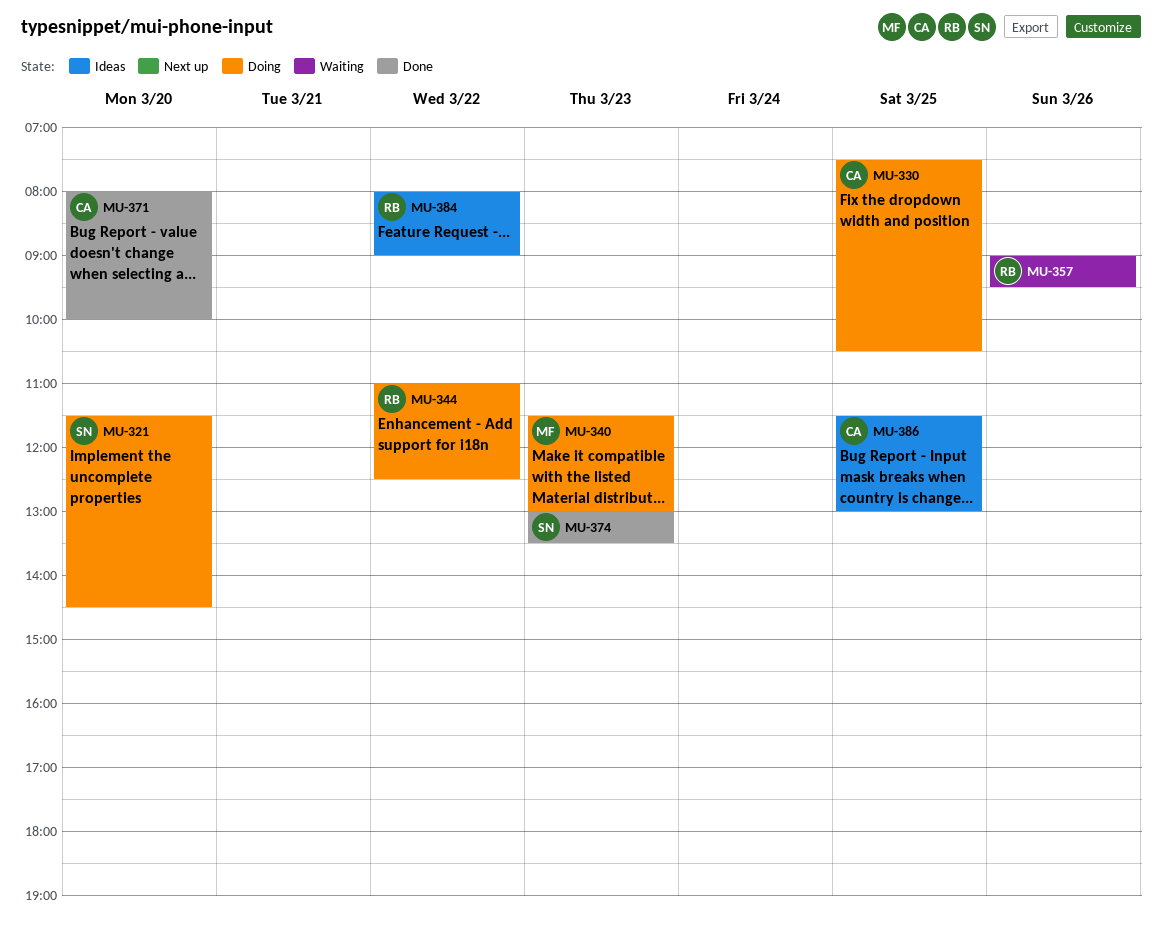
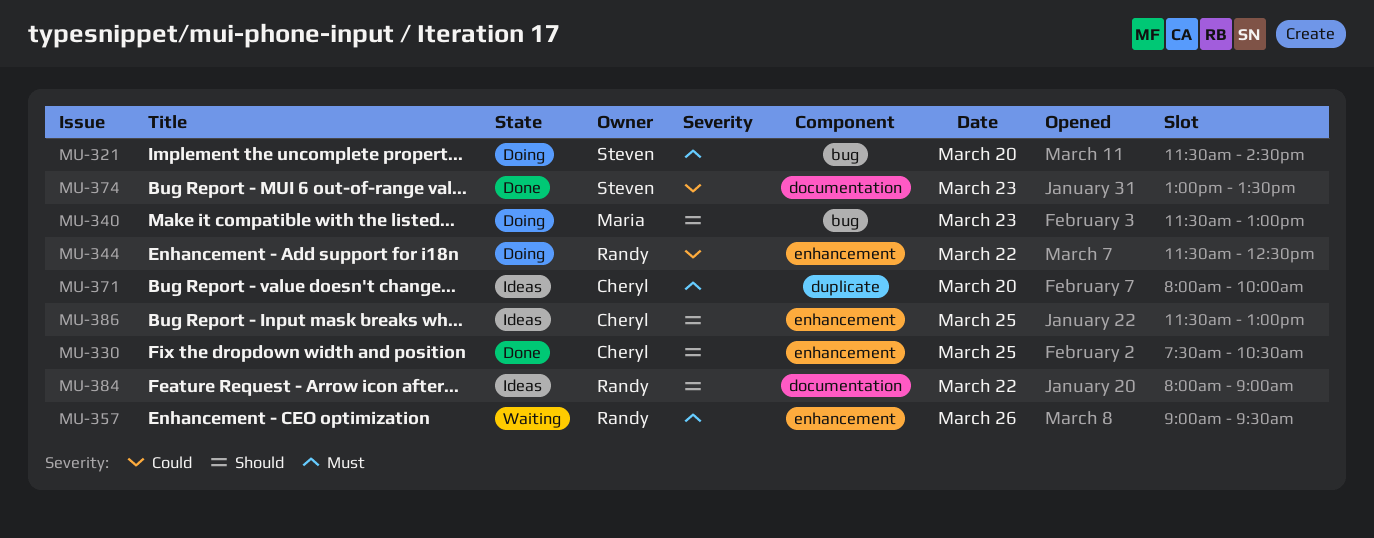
MU-330, status: Doing -> Done
MU-344, begins: 11:00 -> 11:30
MU-371, status: Done -> Ideas

